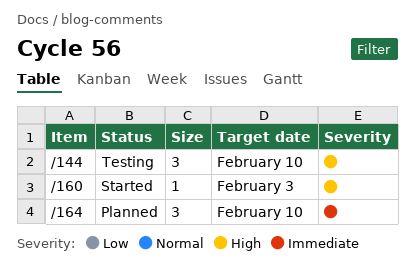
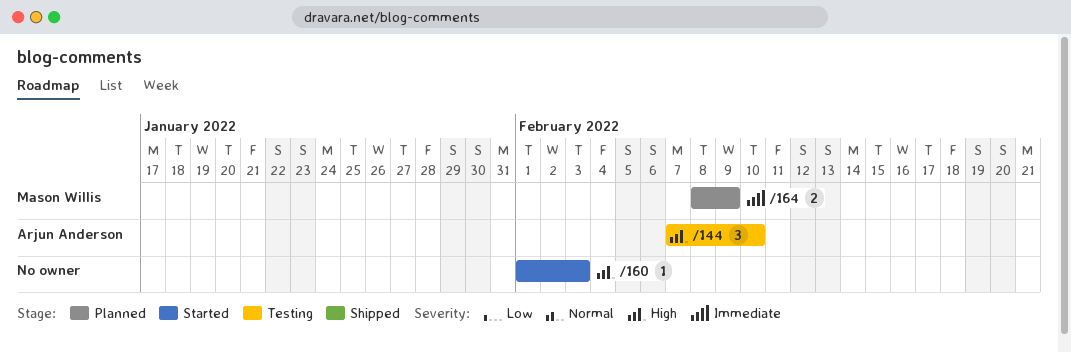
/164, estimate: 3 -> 2
/164, due: Feb 10 -> Feb 9

